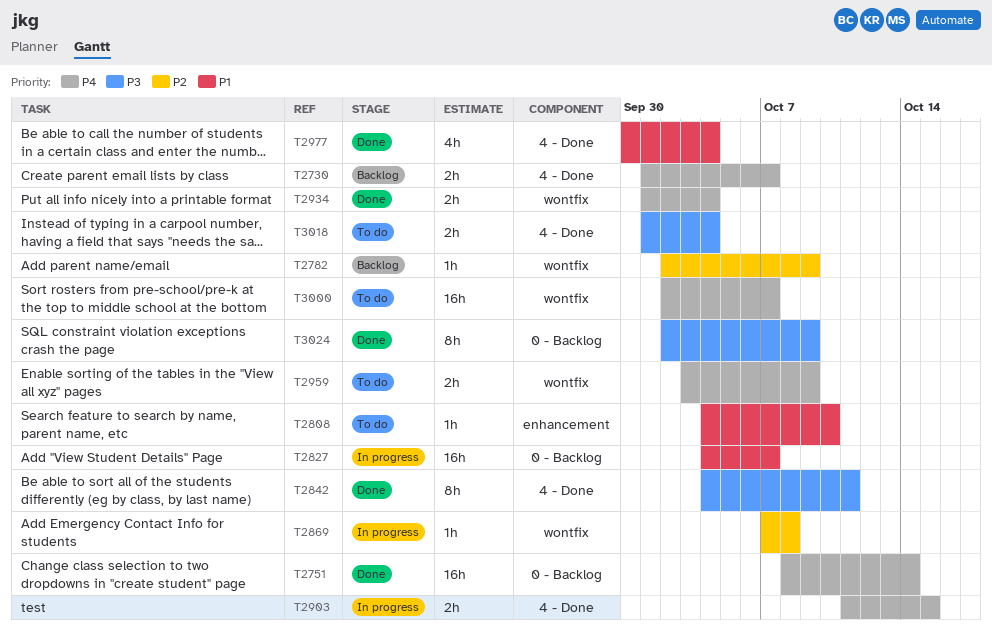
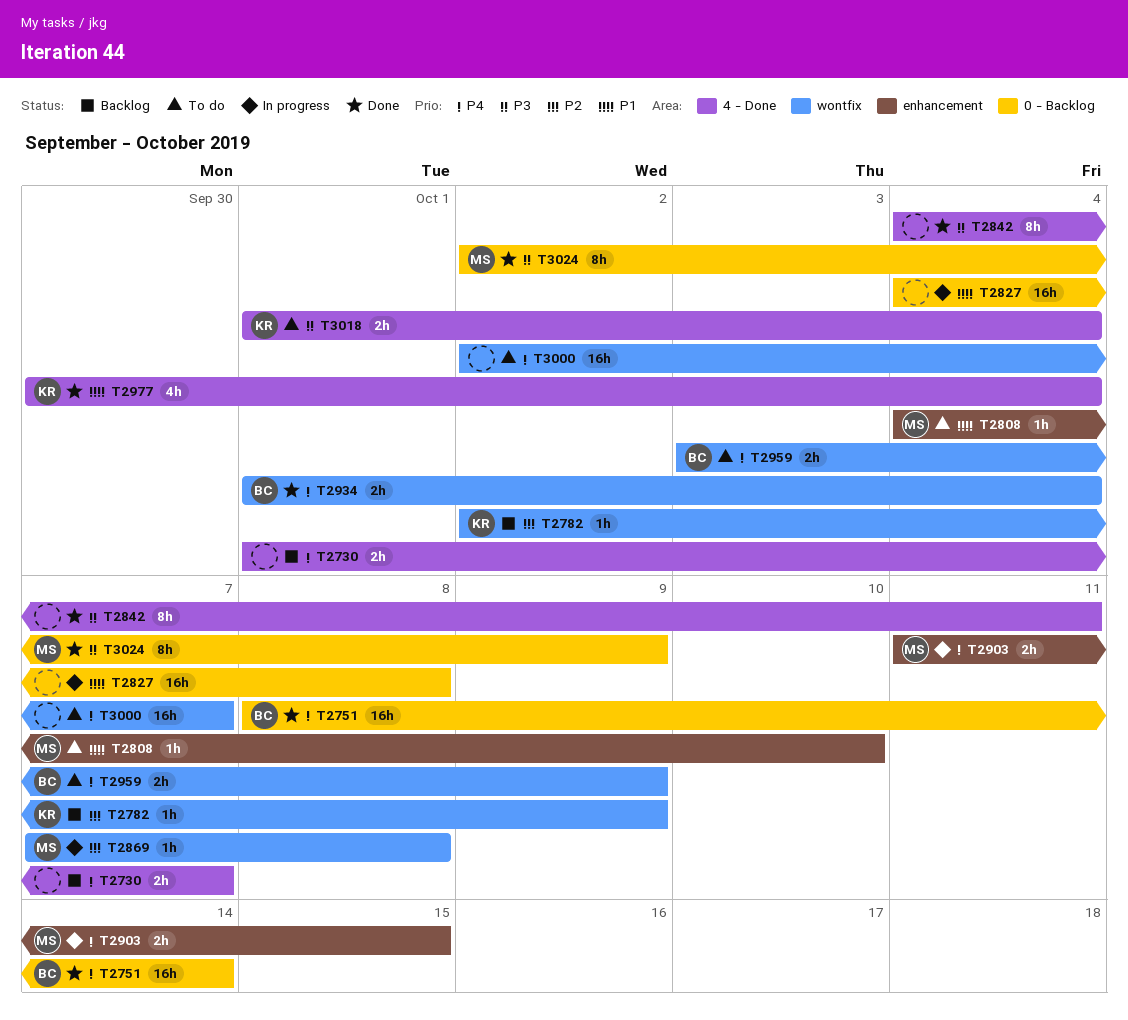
T2827, due: Oct 7 -> Oct 8
T2903, label: 4 - Done -> enhancement

